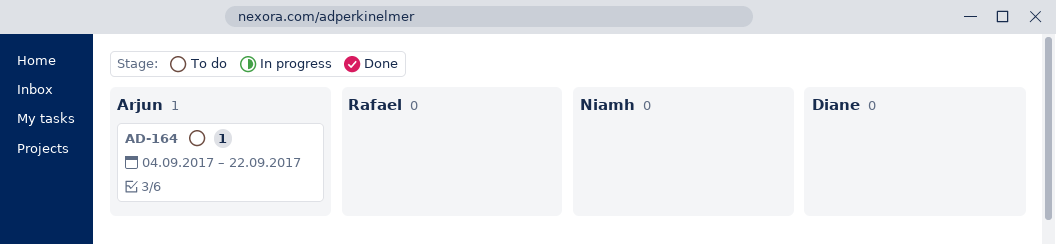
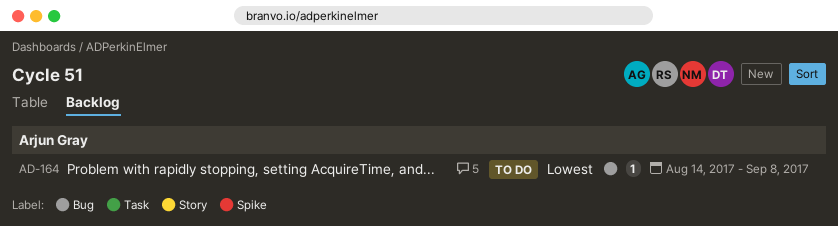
AD-164, start: Sep 4 -> Aug 14
AD-164, due: Sep 22 -> Sep 8

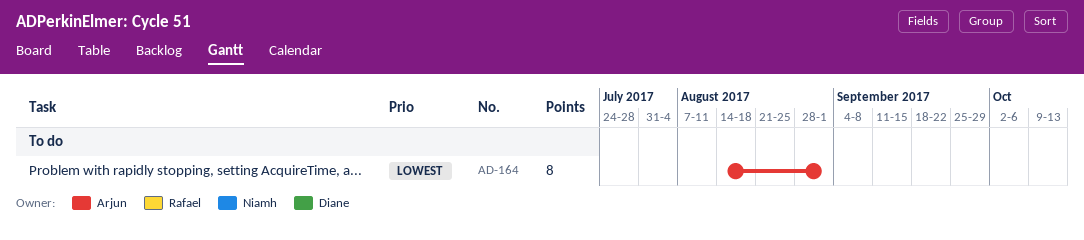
AD-164, estimate: 1 -> 8
AD-164, due: Sep 8 -> Sep 1

